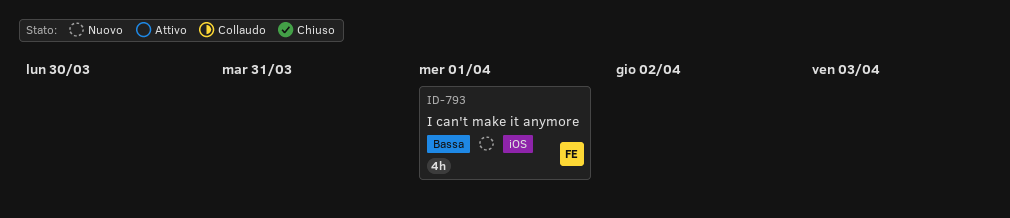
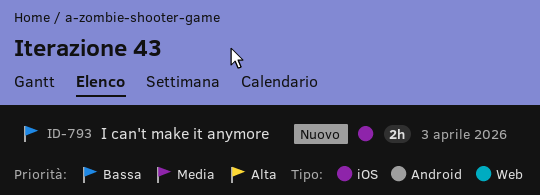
ID-793, estimate: 4h -> 2h
ID-793, due: Apr 1 -> Apr 3

